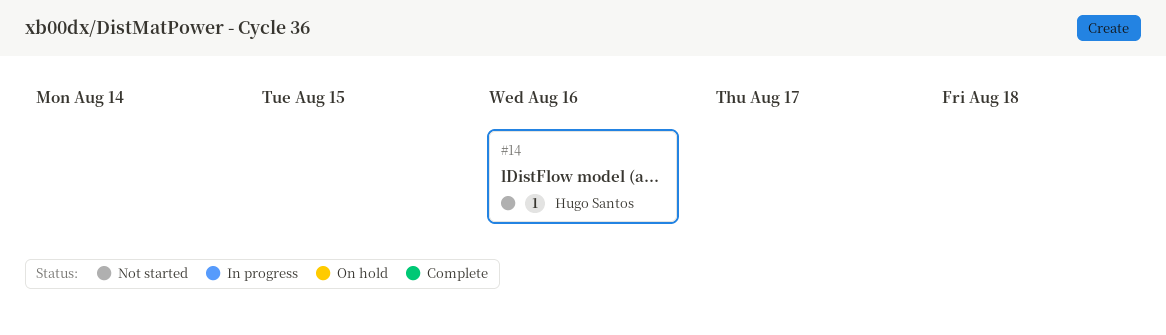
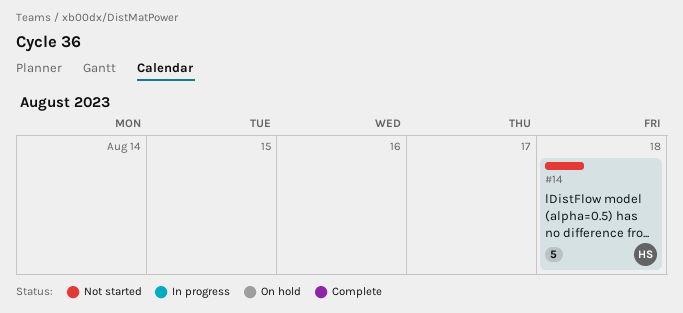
#14, estimate: 1 -> 5
#14, due: Aug 16 -> Aug 18

